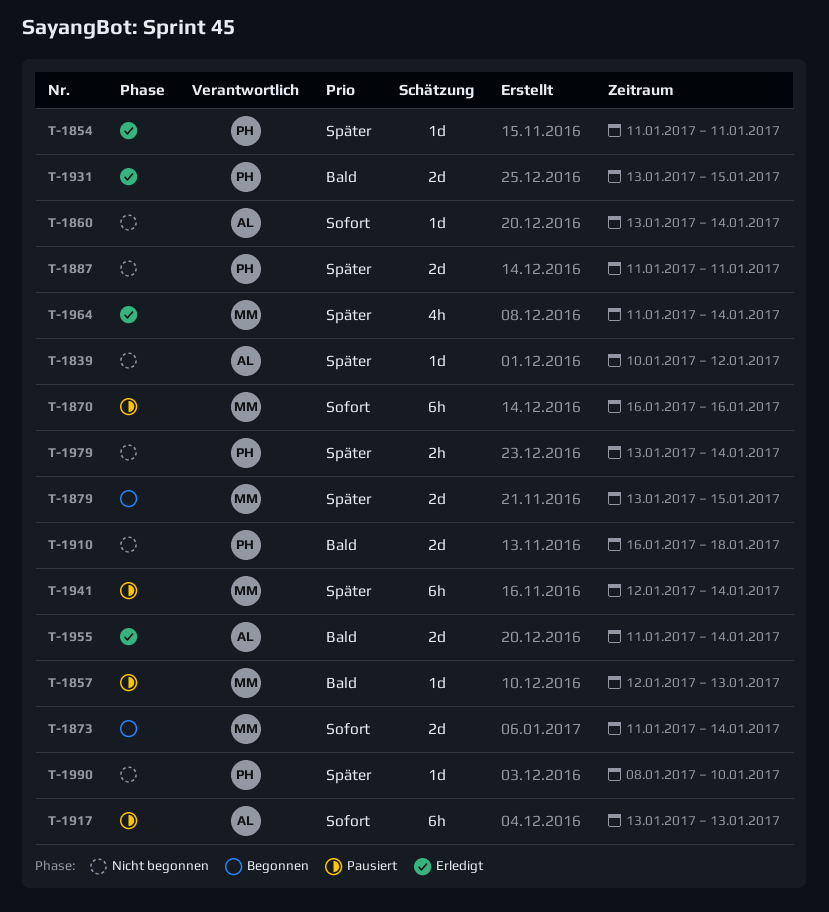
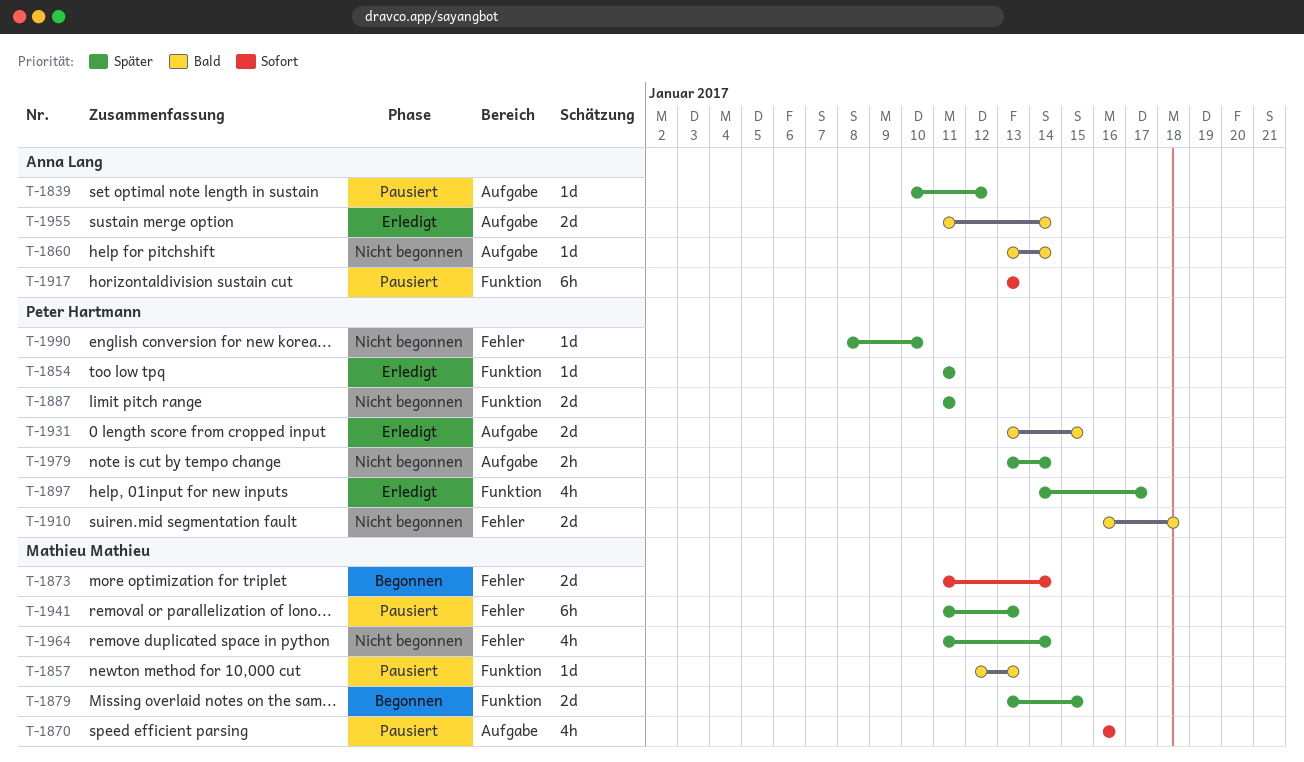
T-1839, status: Nicht begonnen -> Pausiert
T-1860, priority: Sofort -> Bald
T-1870, estimate: 6h -> 4h
T-1897: none -> present
T-1941, start: Jan 12 -> Jan 11
T-1941, due: Jan 14 -> Jan 13
T-1964, status: Erledigt -> Nicht begonnen

